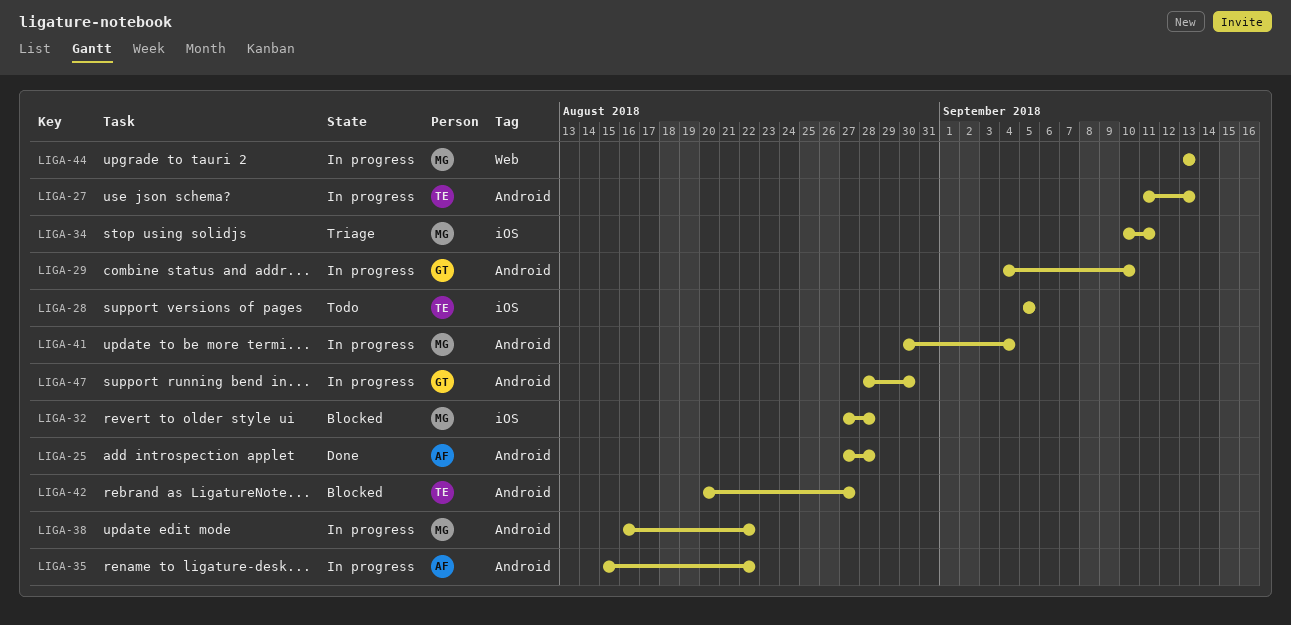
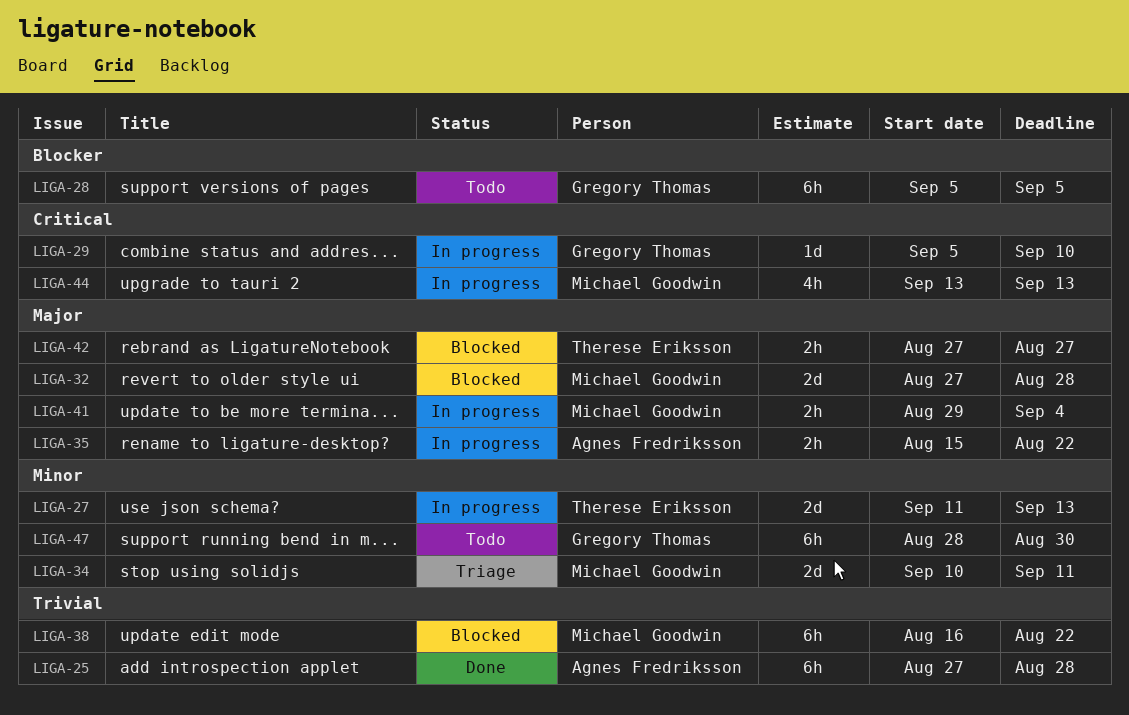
LIGA-28, owner: Therese Eriksson -> Gregory Thomas
LIGA-29, start: Sep 4 -> Sep 5
LIGA-38, status: In progress -> Blocked
LIGA-41, start: Aug 30 -> Aug 29
LIGA-42, start: Aug 20 -> Aug 27
LIGA-47, status: In progress -> Todo

